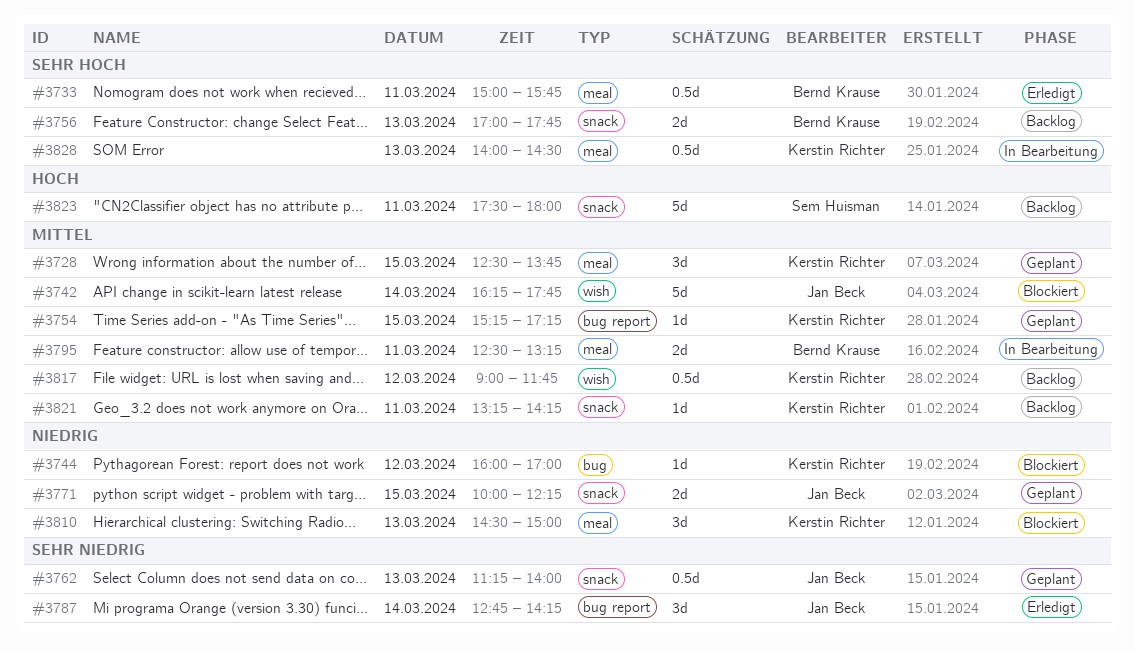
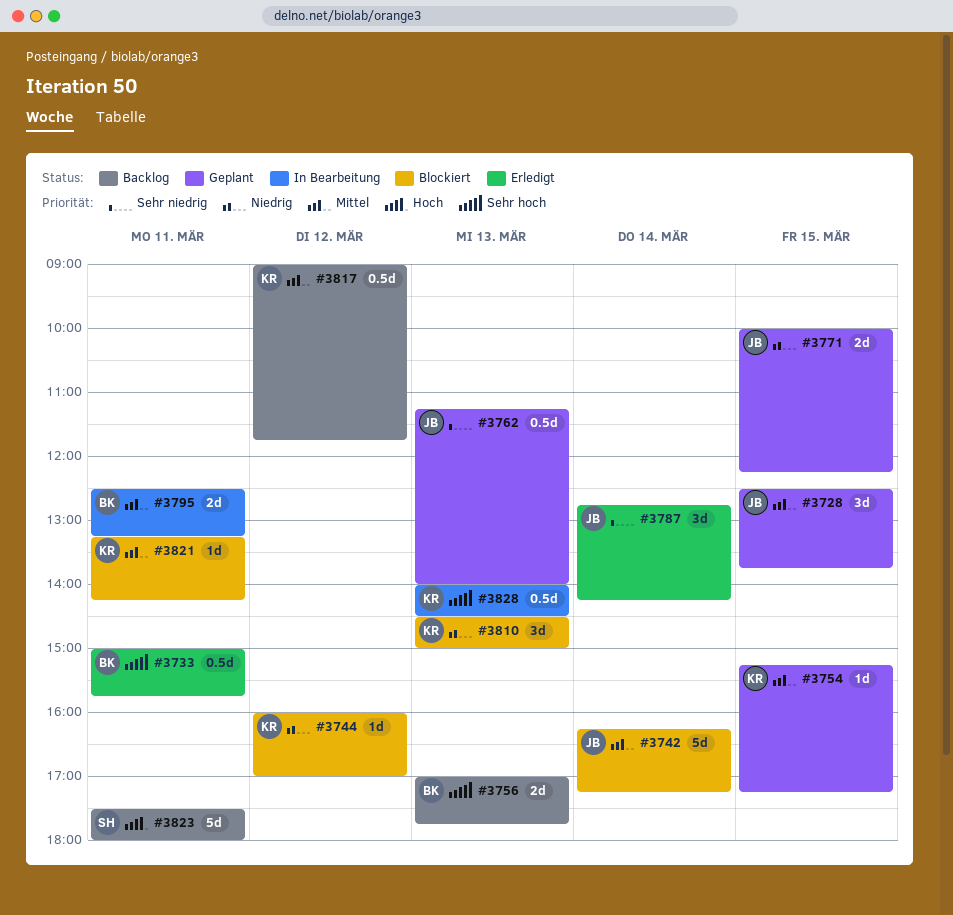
#3728, owner: Kerstin Richter -> Jan Beck
#3742, ends: 17:45 -> 17:15
#3821, status: Backlog -> Blockiert

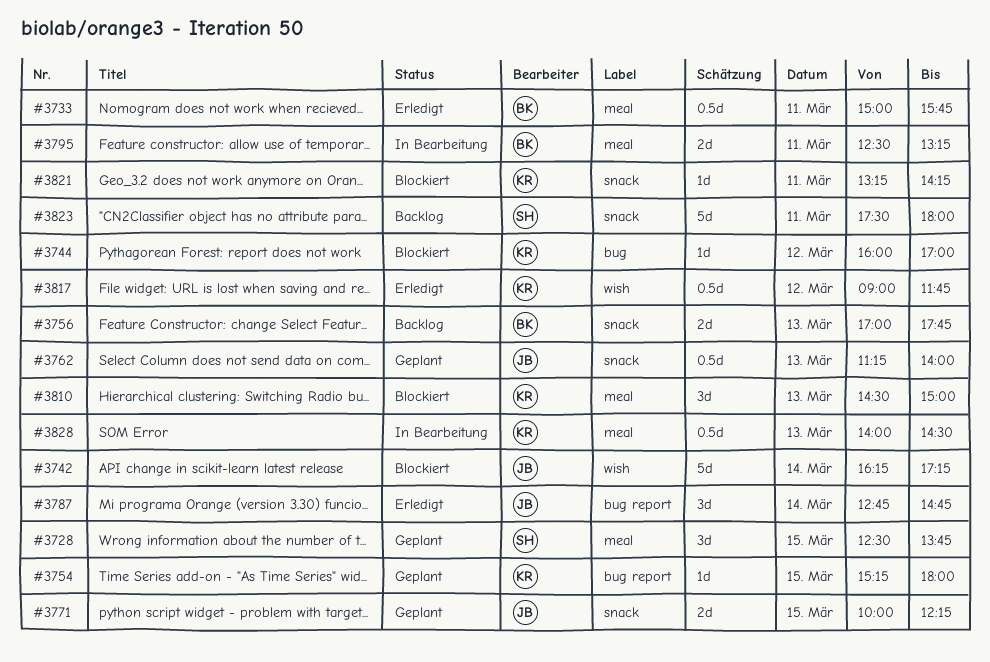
#3728, owner: JB -> SH
#3754, ends: 17:15 -> 18:00
#3787, ends: 14:15 -> 14:45
#3817, status: Backlog -> Erledigt

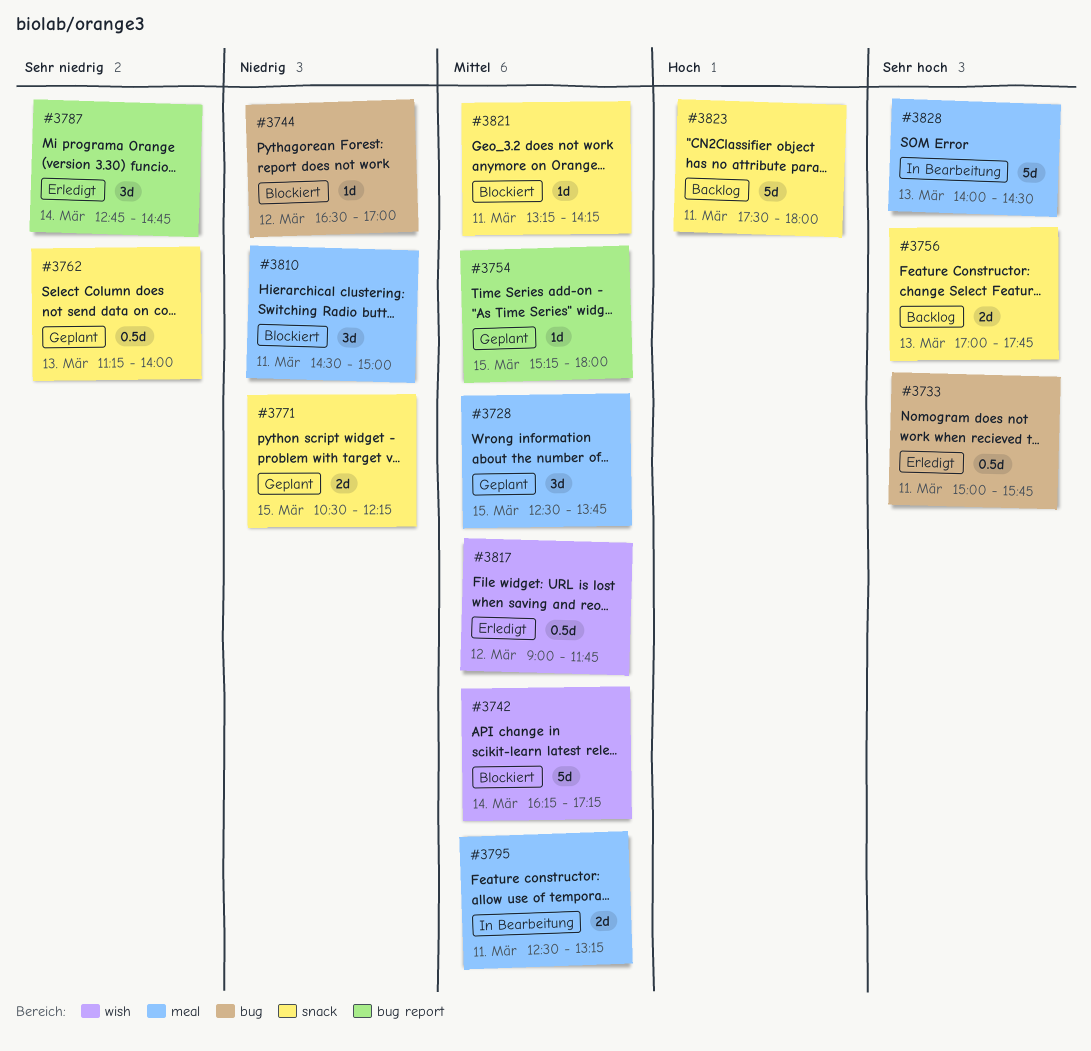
#3733, label: meal -> bug
#3744, begins: 16:00 -> 16:30
#3771, begins: 10:00 -> 10:30
#3810, day: Mar 13 -> Mar 11
#3828, estimate: 0.5d -> 5d

